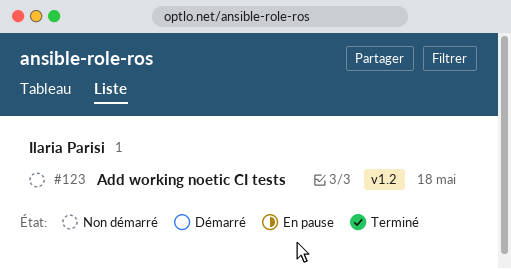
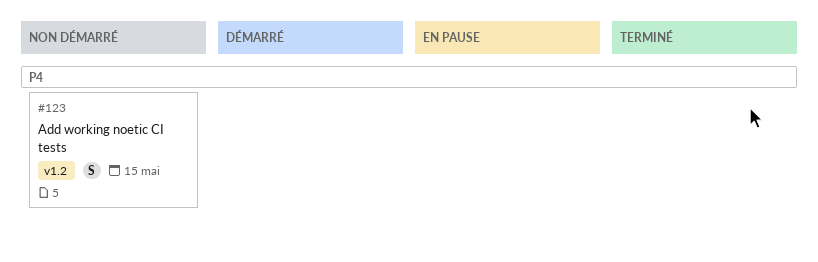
#123, due: May 18 -> May 15

